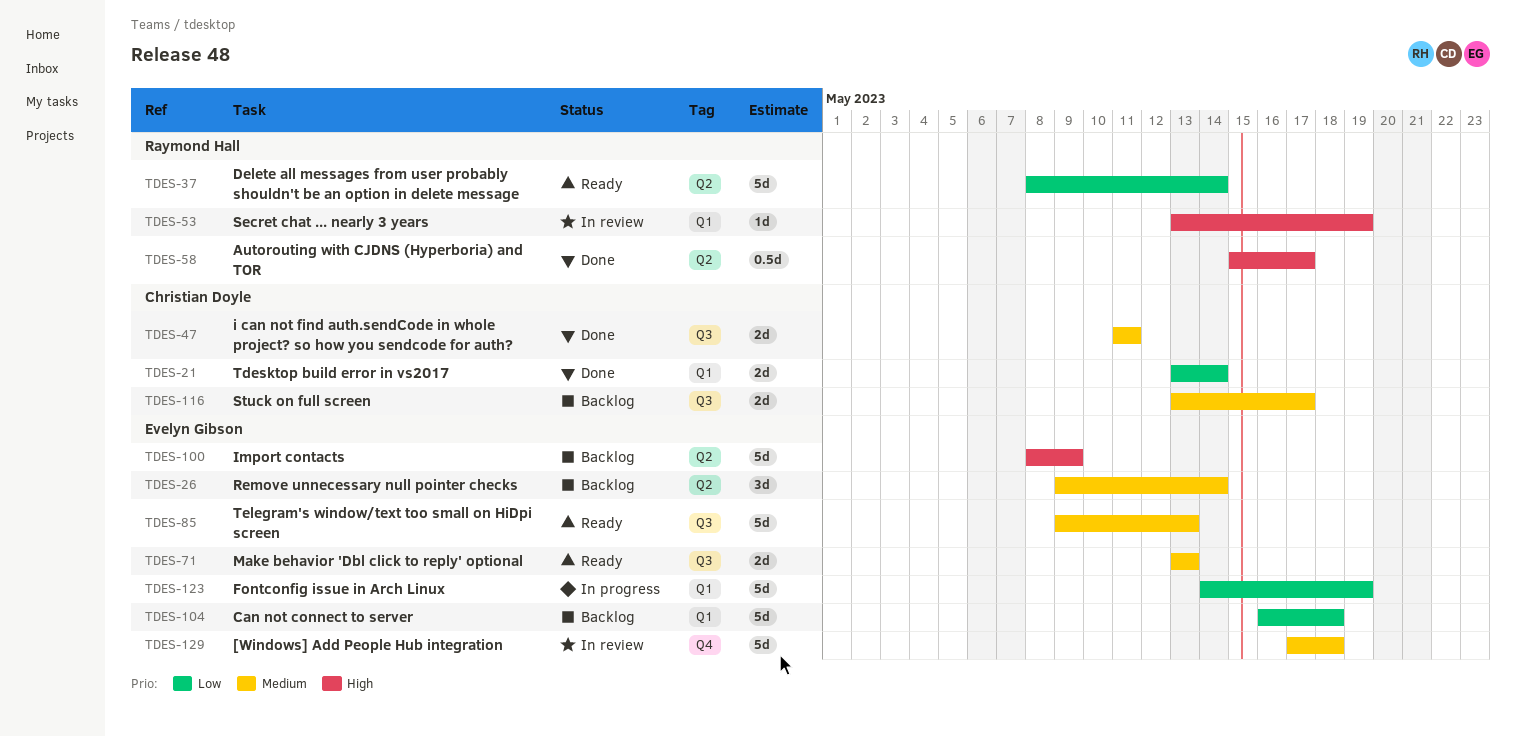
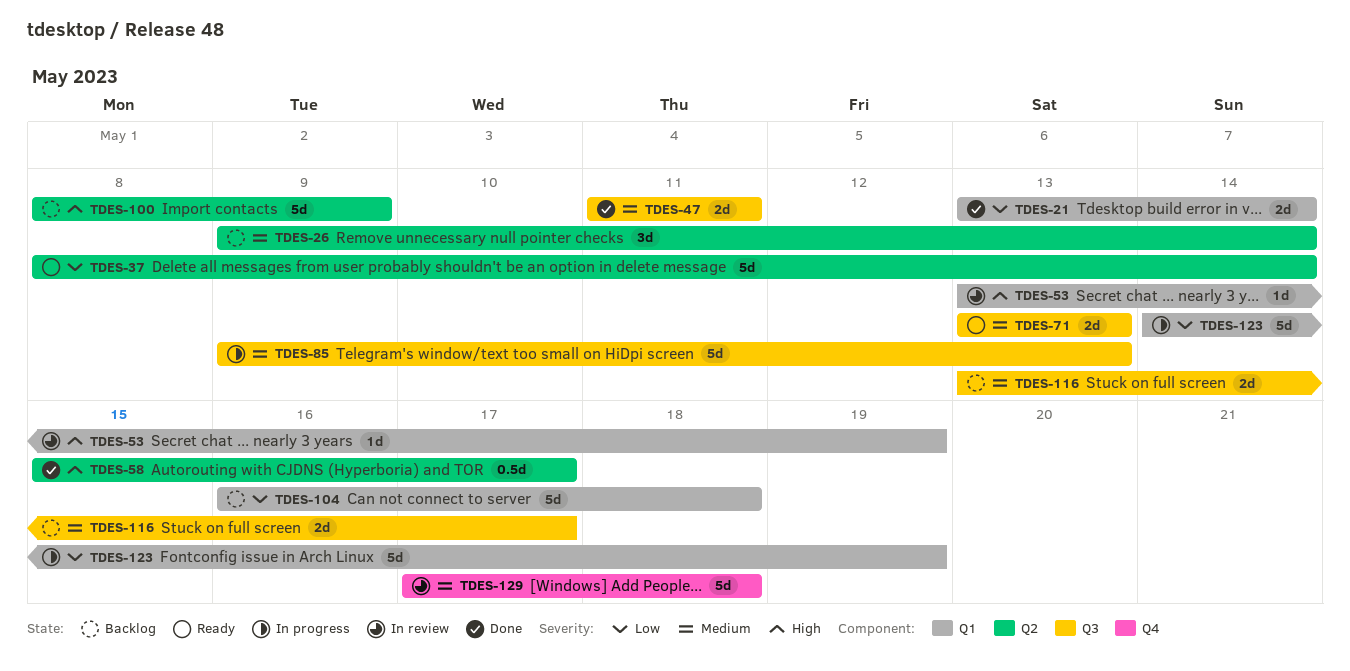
TDES-85, status: Ready -> In progress

